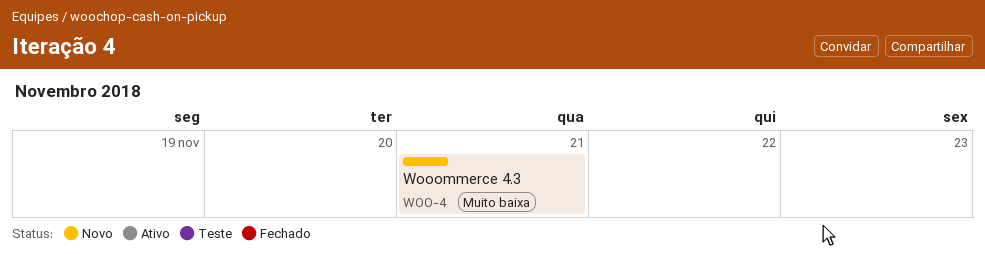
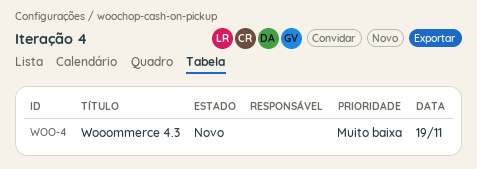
WOO-4, day: Nov 21 -> Nov 19

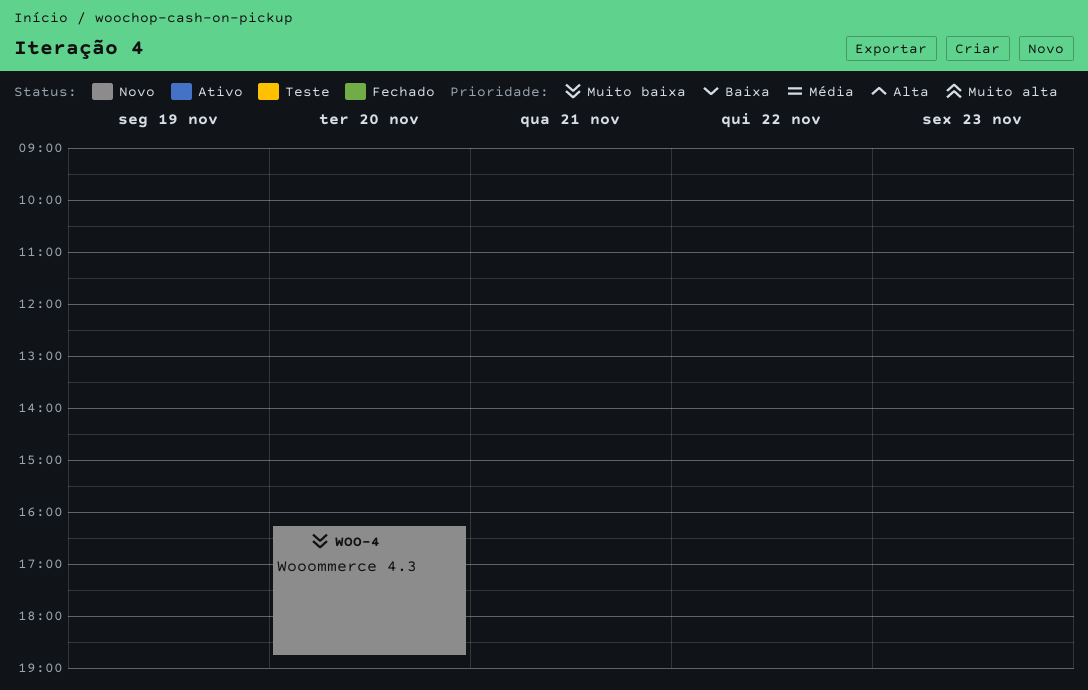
WOO-4, day: Nov 19 -> Nov 20

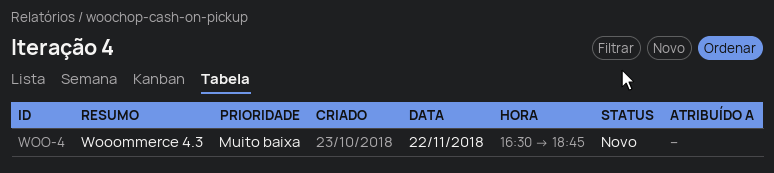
WOO-4, day: Nov 20 -> Nov 22
WOO-4, begins: 16:15 -> 16:30

